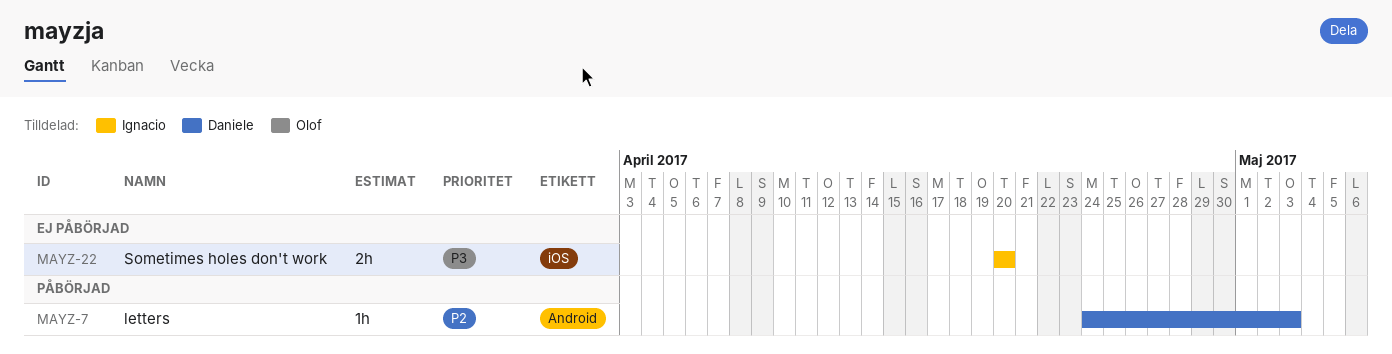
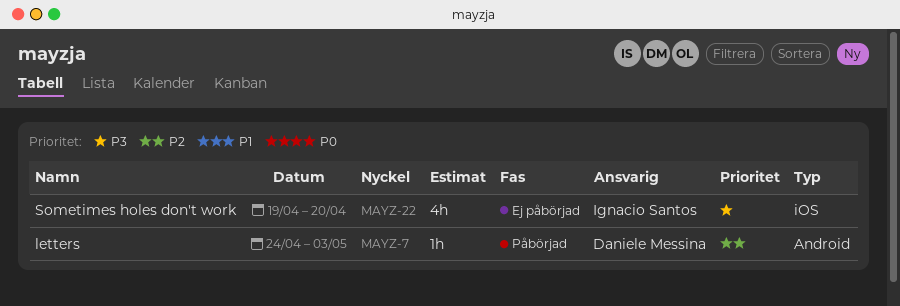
MAYZ-22, estimate: 2h -> 4h
MAYZ-22, start: Apr 20 -> Apr 19

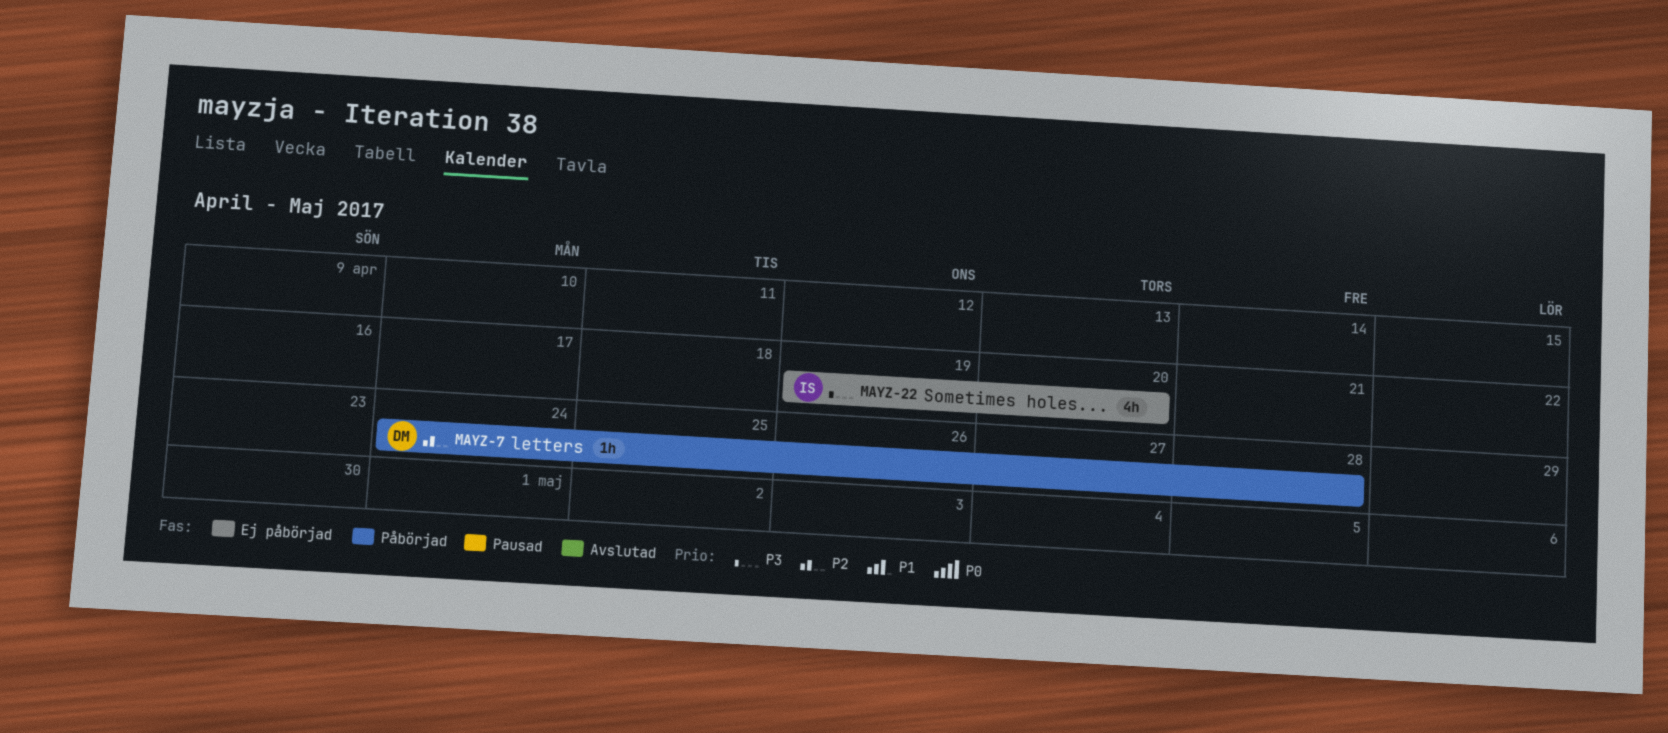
MAYZ-7, due: May 3 -> Apr 28

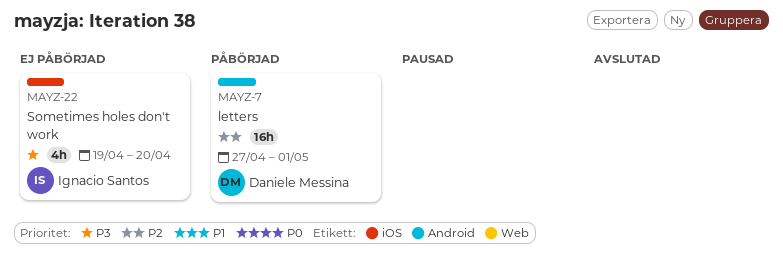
MAYZ-7, estimate: 1h -> 16h
MAYZ-7, start: Apr 24 -> Apr 27
MAYZ-7, due: Apr 28 -> May 1

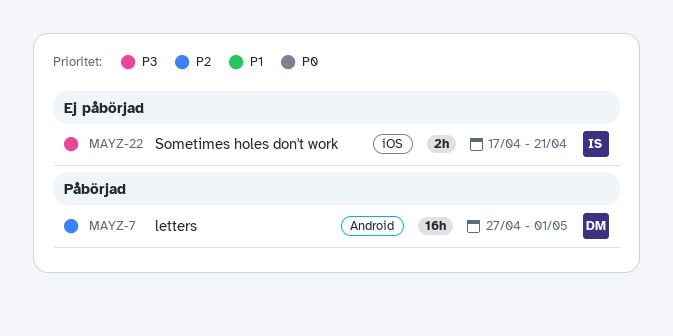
MAYZ-22, estimate: 4h -> 2h
MAYZ-22, start: Apr 19 -> Apr 17
MAYZ-22, due: Apr 20 -> Apr 21

